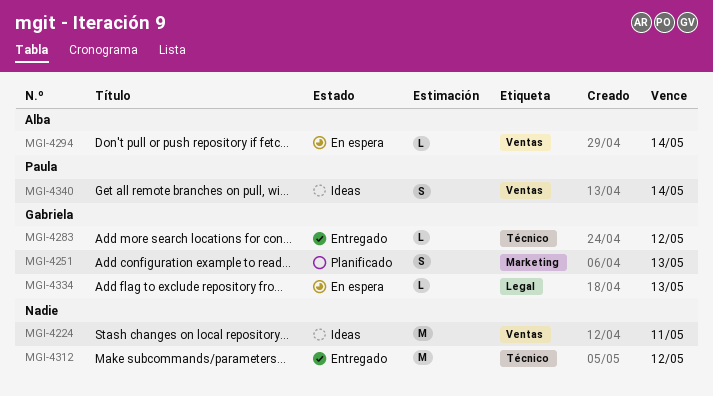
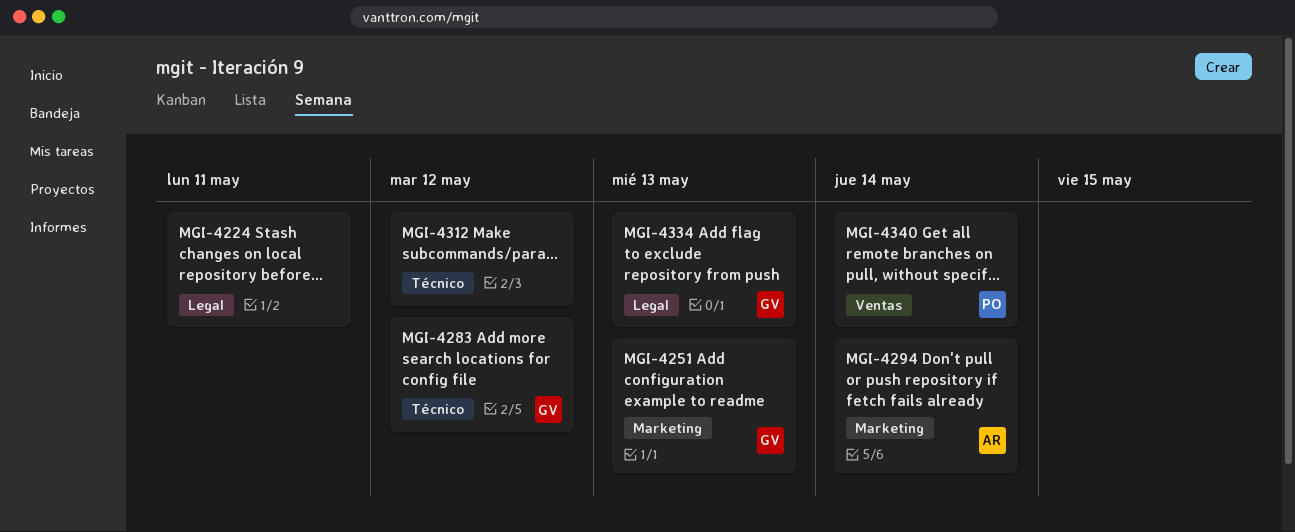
MGI-4224, label: Ventas -> Legal
MGI-4294, label: Ventas -> Marketing

